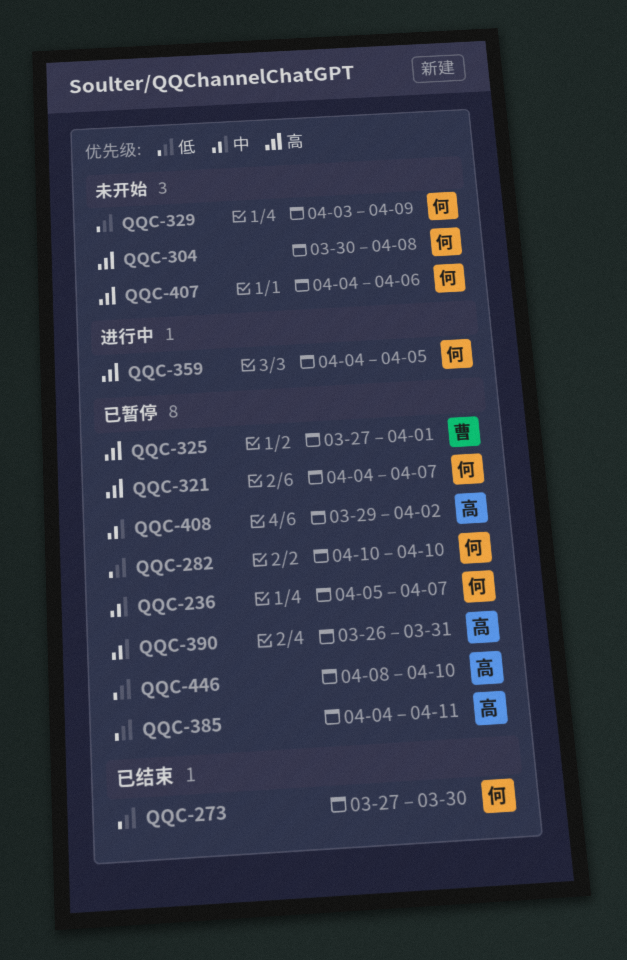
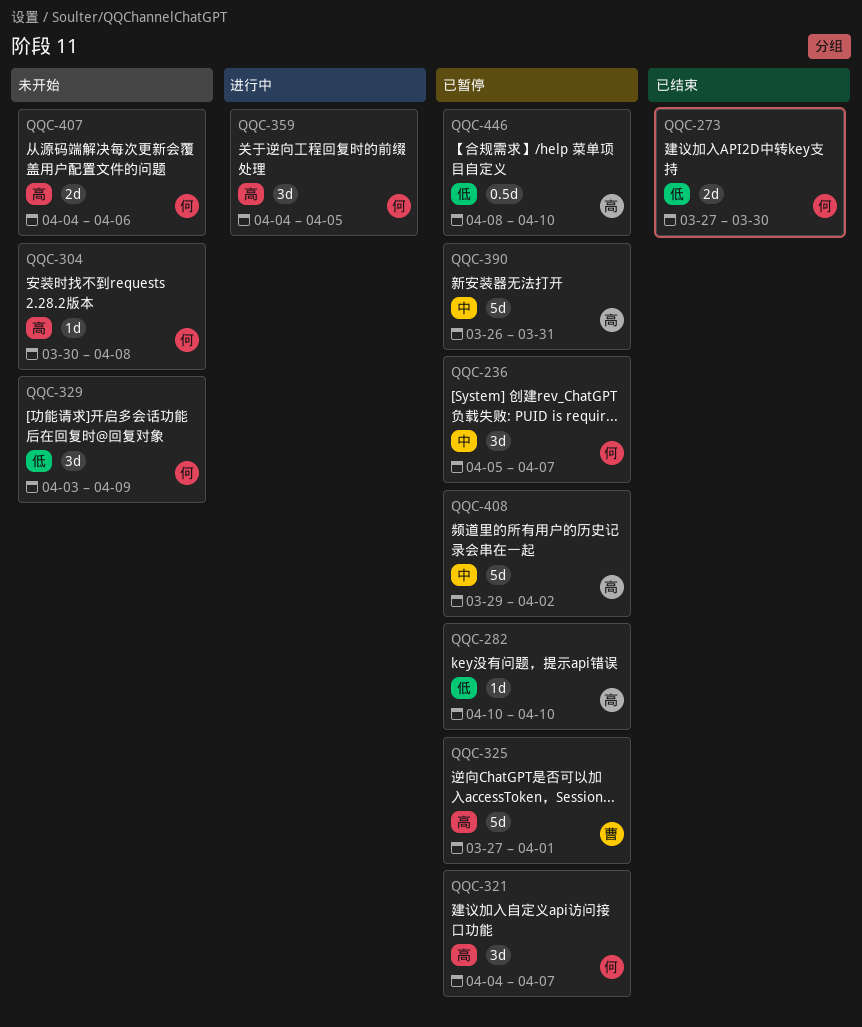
QQC-282, owner: 何 -> 高
QQC-385: present -> none

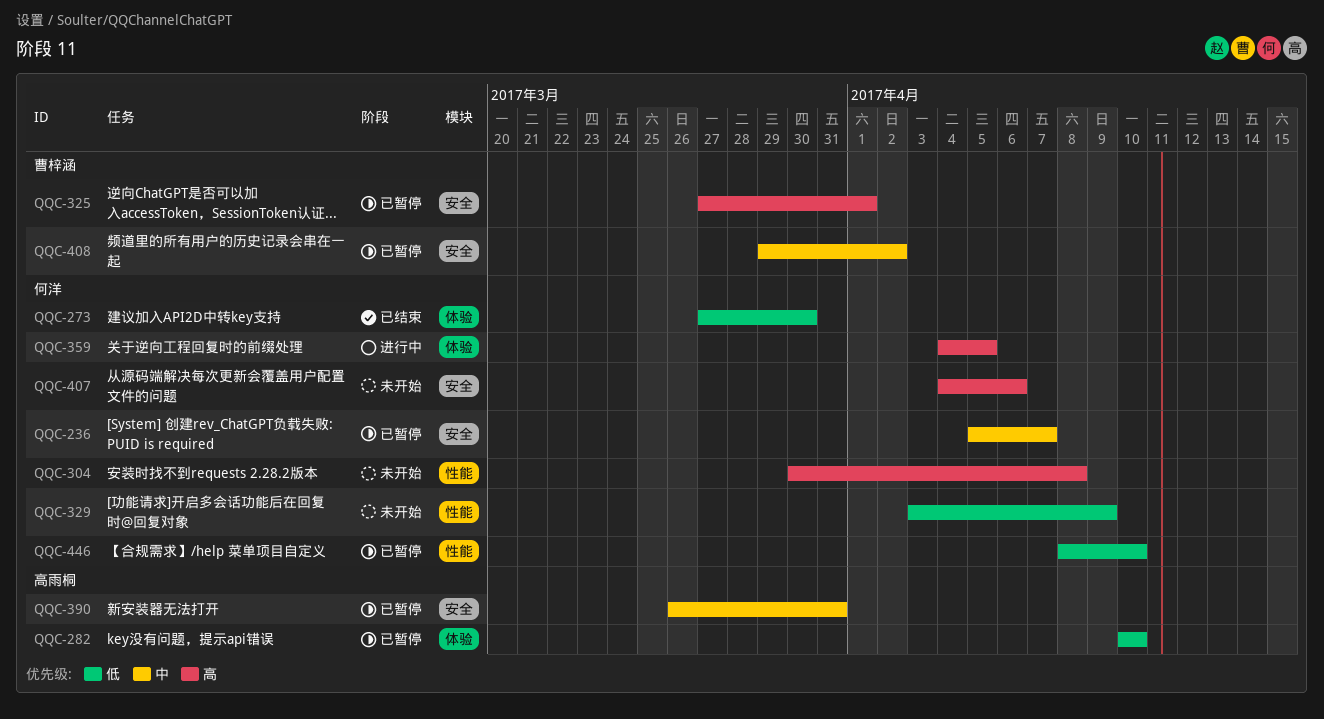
QQC-321: present -> none
QQC-408, owner: 高雨桐 -> 曹梓涵
QQC-446, owner: 高雨桐 -> 何洋

